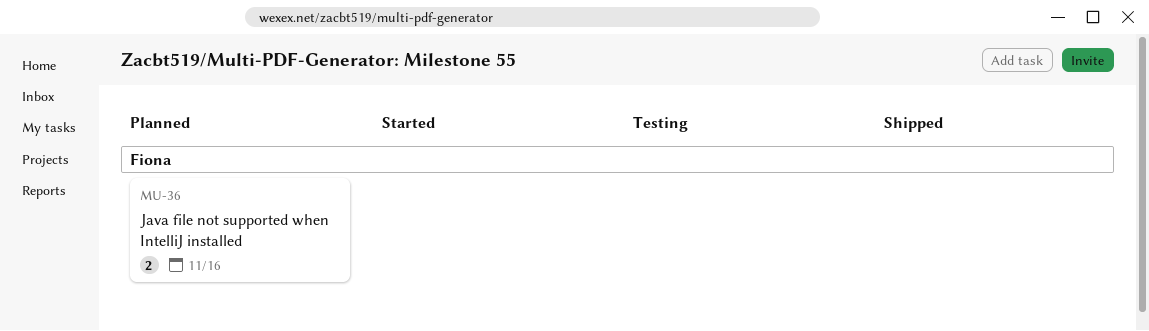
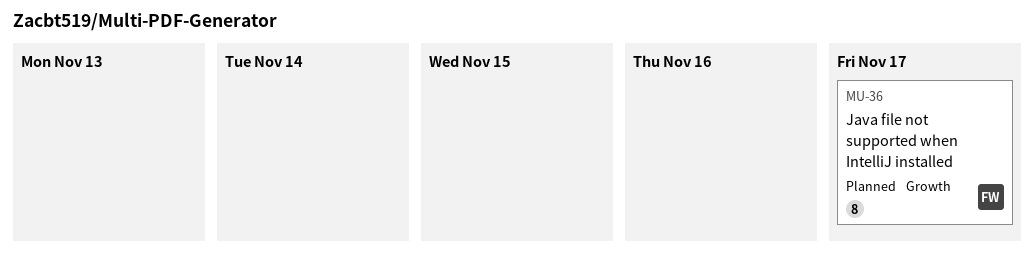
MU-36, estimate: 2 -> 8
MU-36, due: Nov 16 -> Nov 17

